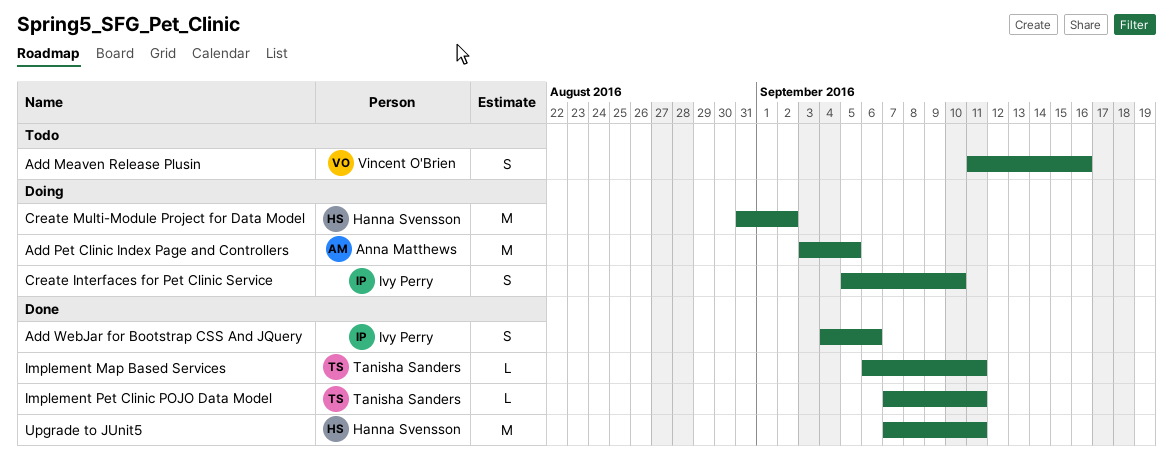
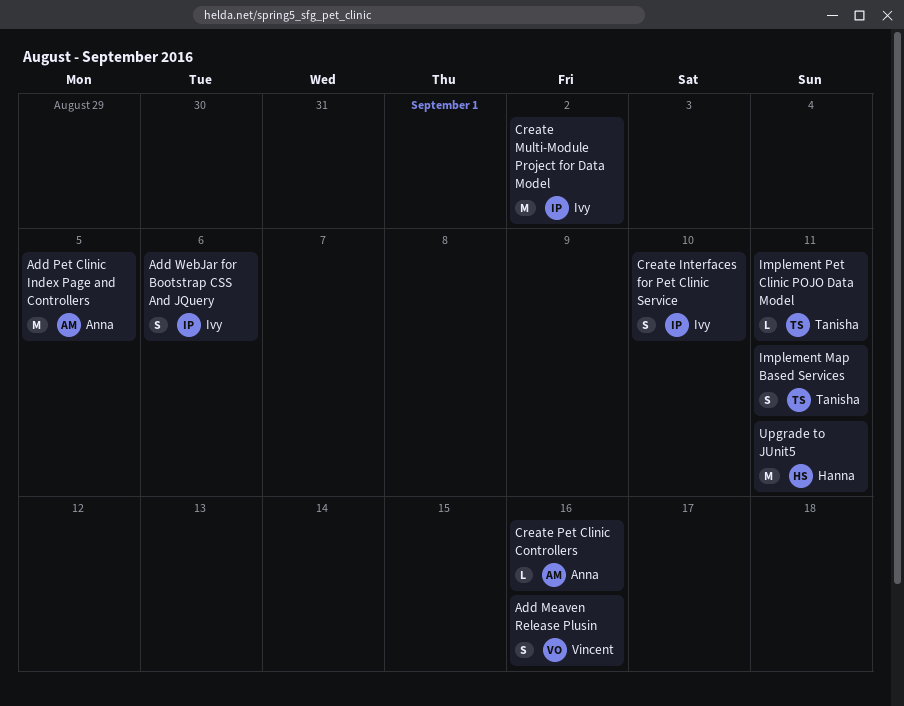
Create Multi-Module Project for Data Model, owner: Hanna Svensson -> Ivy Perry
Create Pet Clinic Controllers: none -> present
Implement Map Based Services, estimate: L -> S

